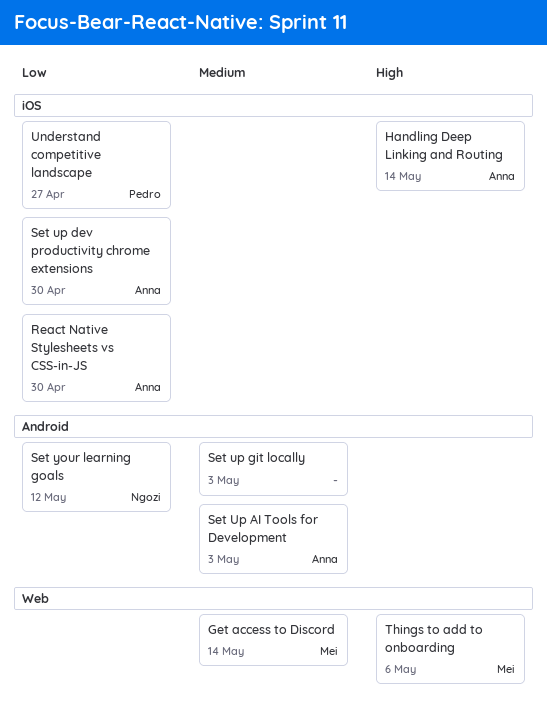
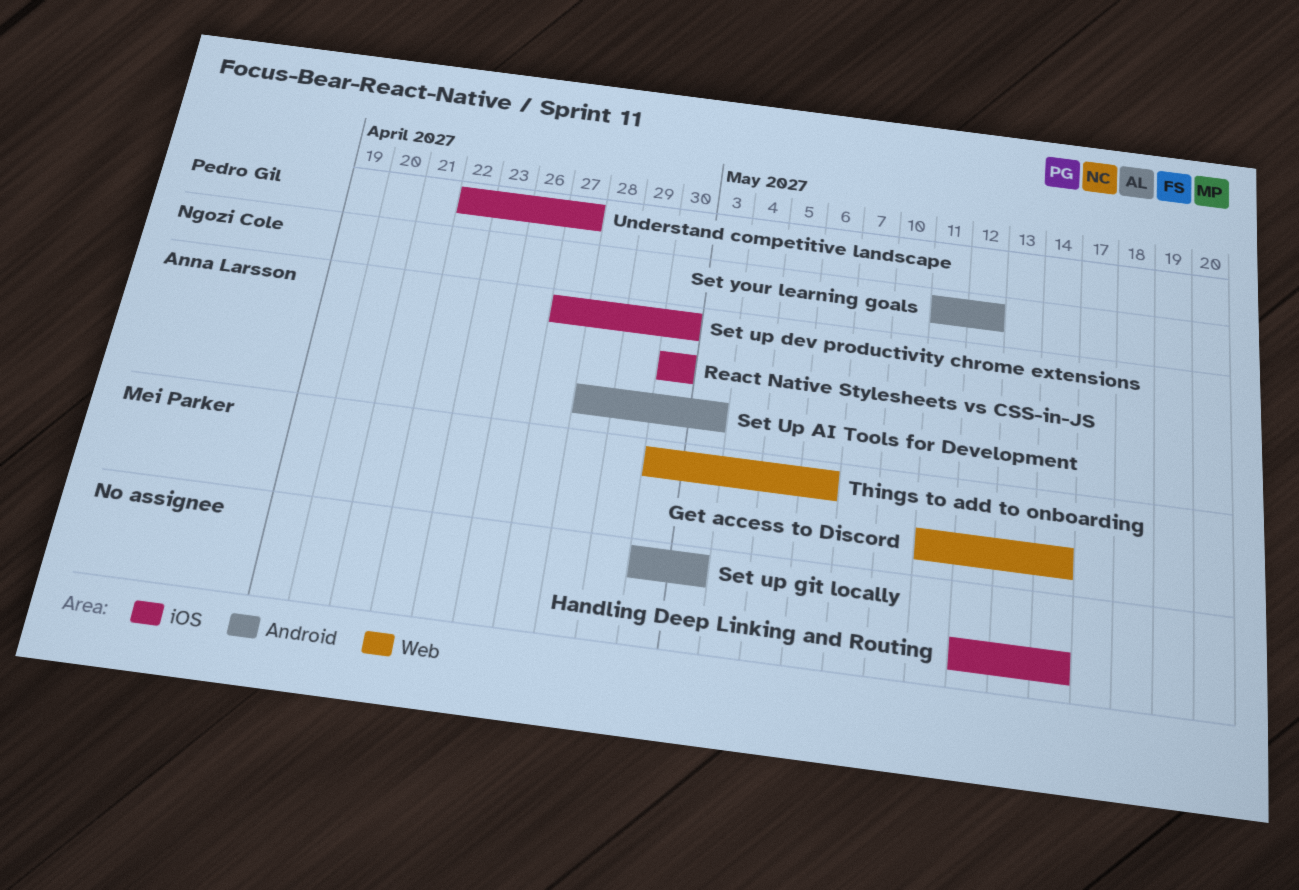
Handling Deep Linking and Routing, owner: Anna Larsson -> none

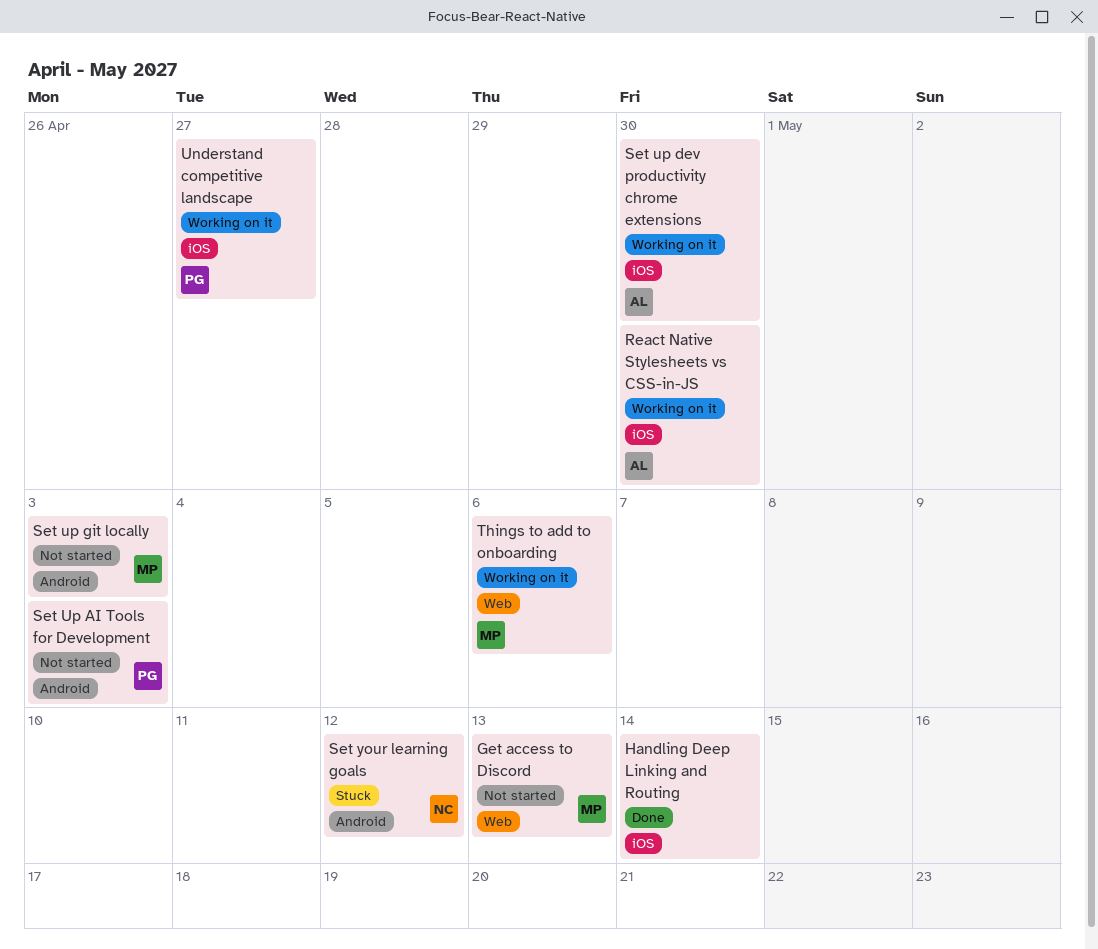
Get access to Discord, due: May 14 -> May 13
Set Up AI Tools for Development, owner: Anna Larsson -> Pedro Gil
Set up git locally, owner: none -> Mei Parker

